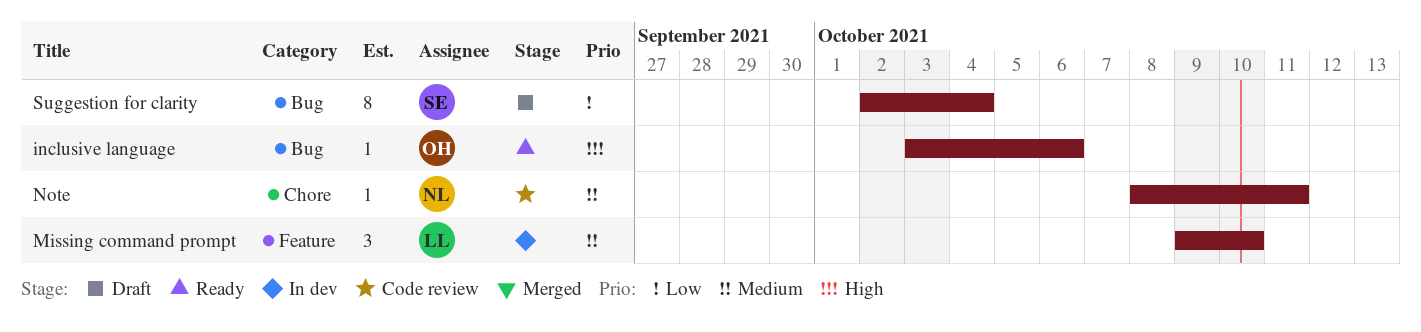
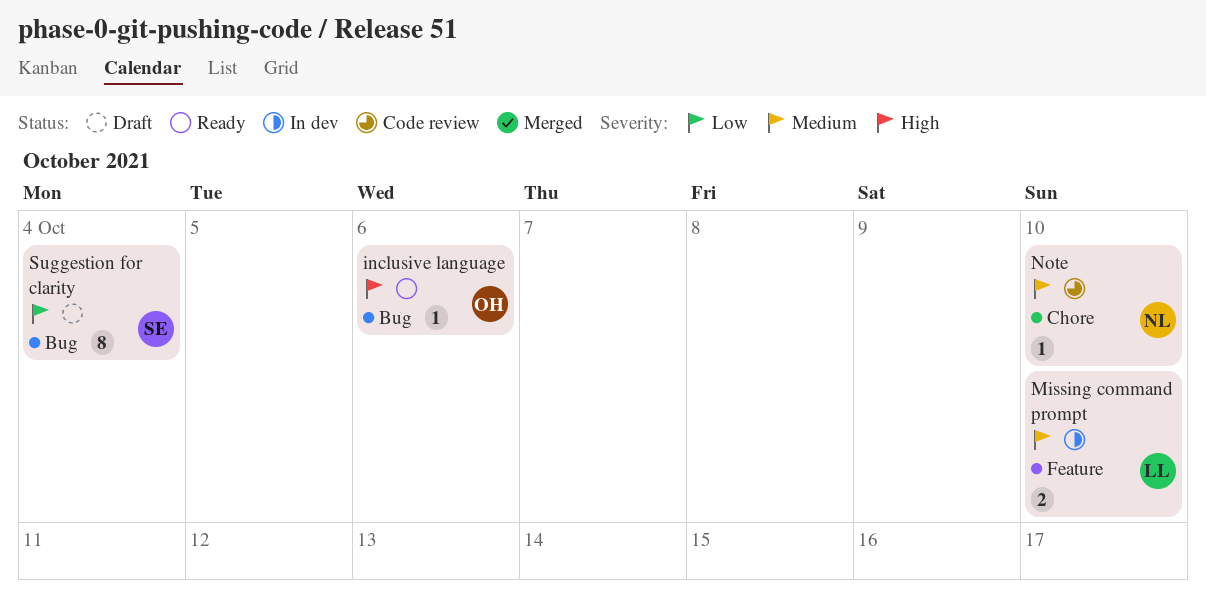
Missing command prompt, estimate: 3 -> 2
Note, due: Oct 11 -> Oct 10

